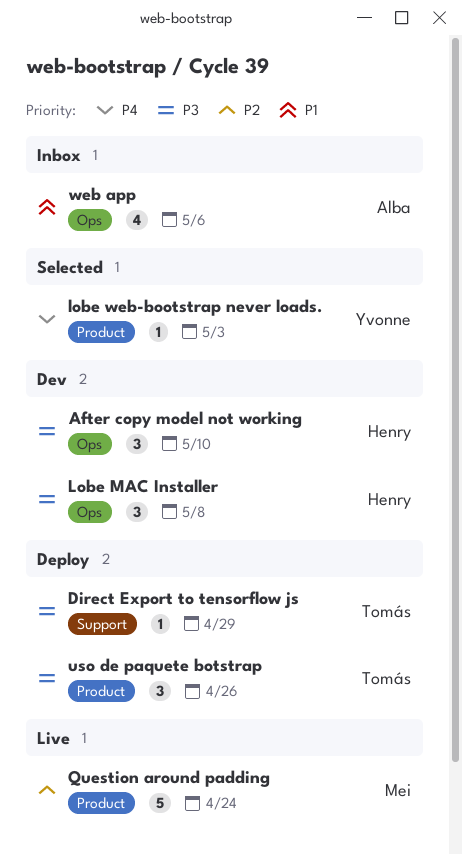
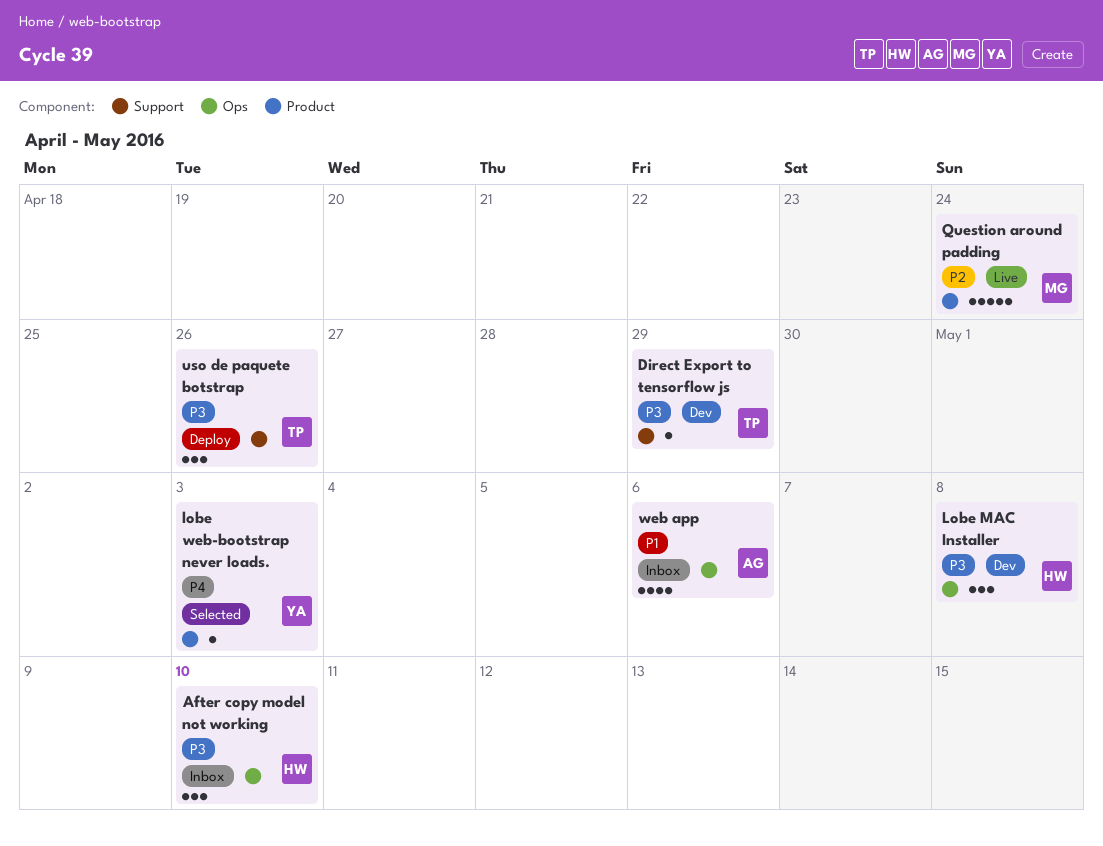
After copy model not working, status: Dev -> Inbox
Direct Export to tensorflow js, status: Deploy -> Dev
uso de paquete botstrap, label: Product -> Support

